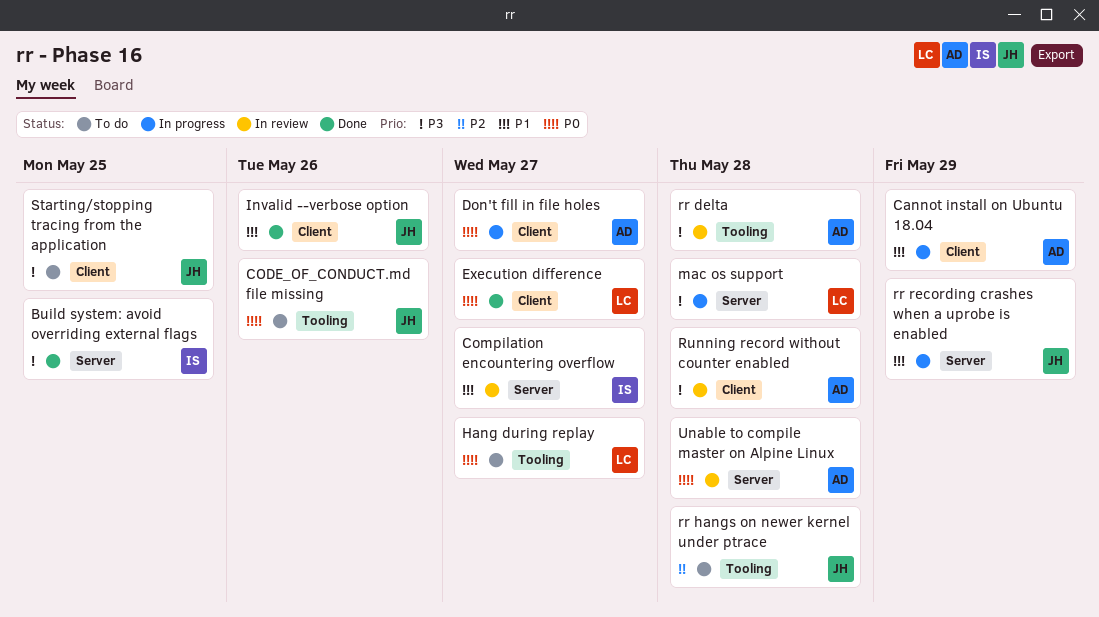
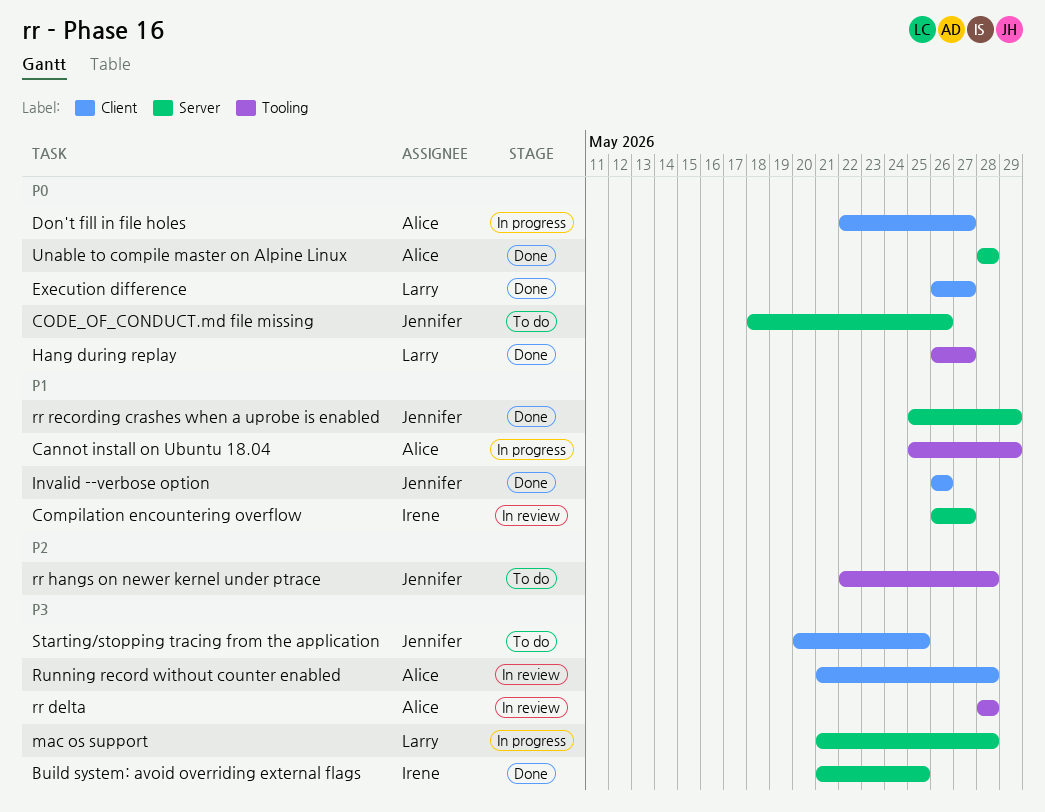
Cannot install on Ubuntu 18.04, label: Client -> Tooling
CODE_OF_CONDUCT.md file missing, label: Tooling -> Server
Hang during replay, status: To do -> Done
rr recording crashes when a uprobe is enabled, status: In progress -> Done
Unable to compile master on Alpine Linux, status: In review -> Done

